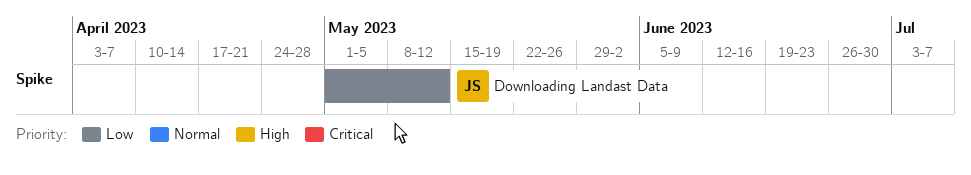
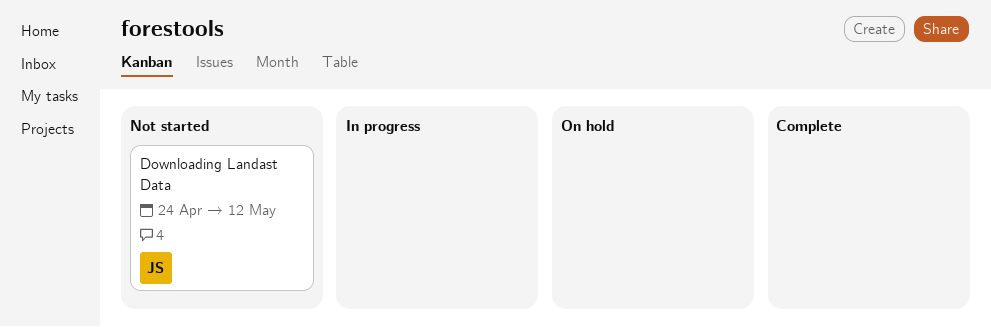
Downloading Landast Data, start: May 1 -> Apr 24

